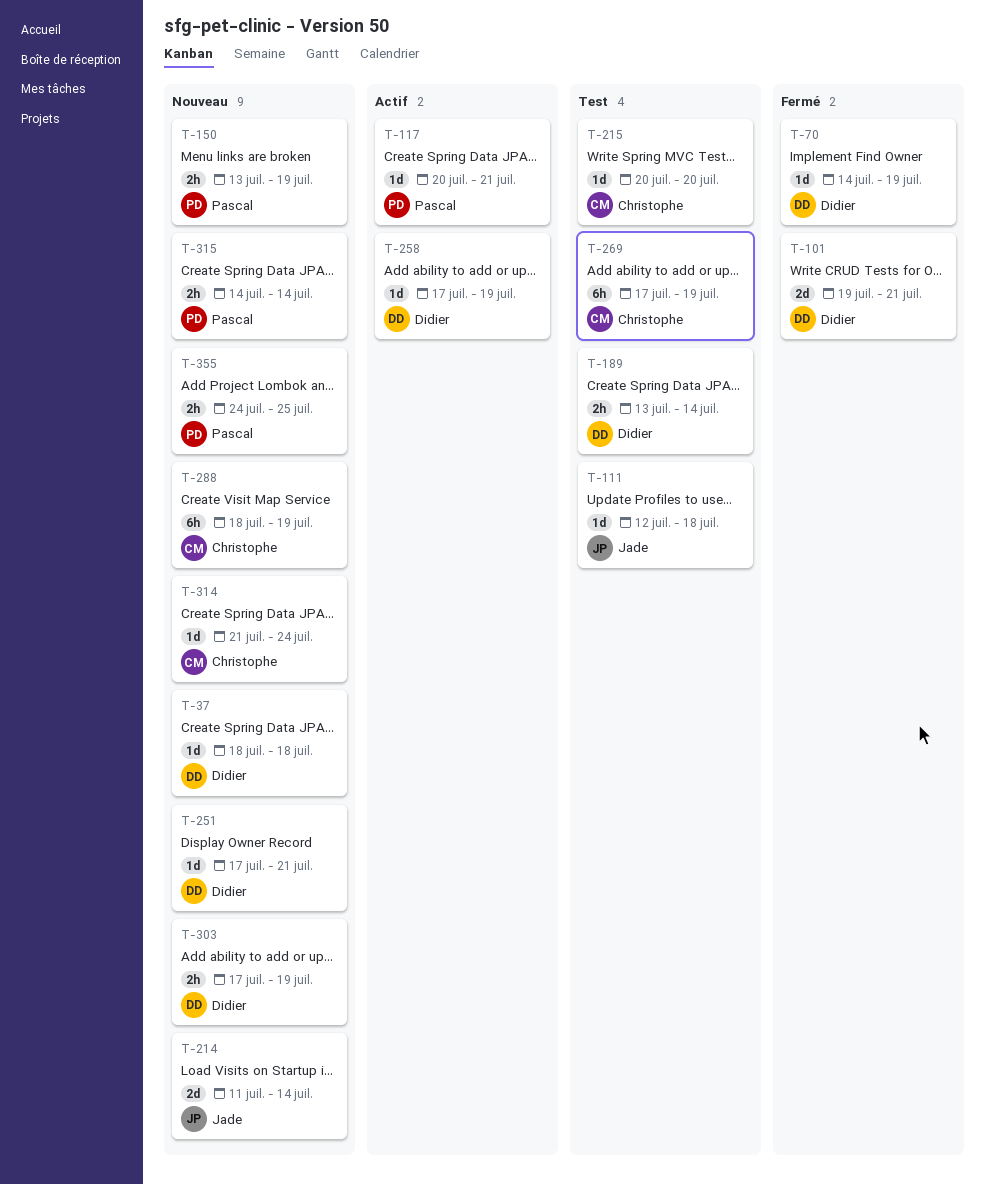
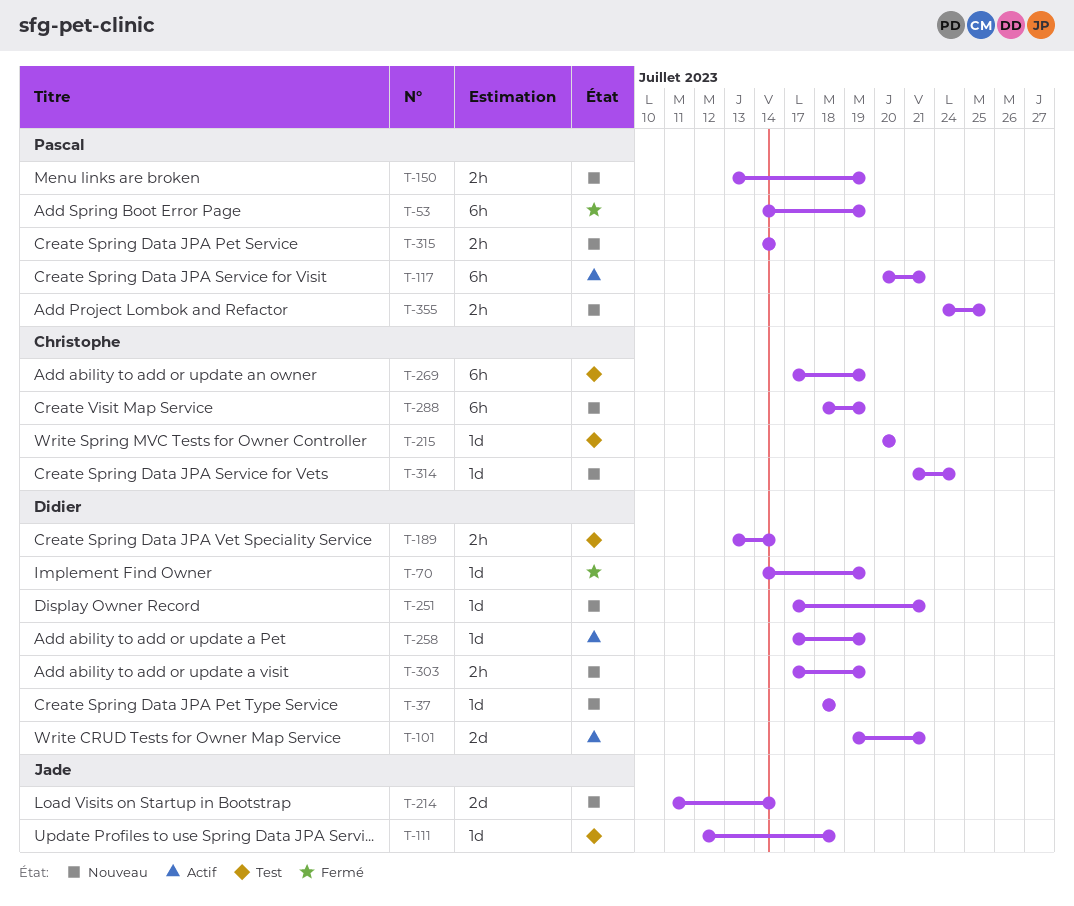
T-53: none -> present
T-101, status: Fermé -> Actif
T-117, estimate: 1d -> 6h

